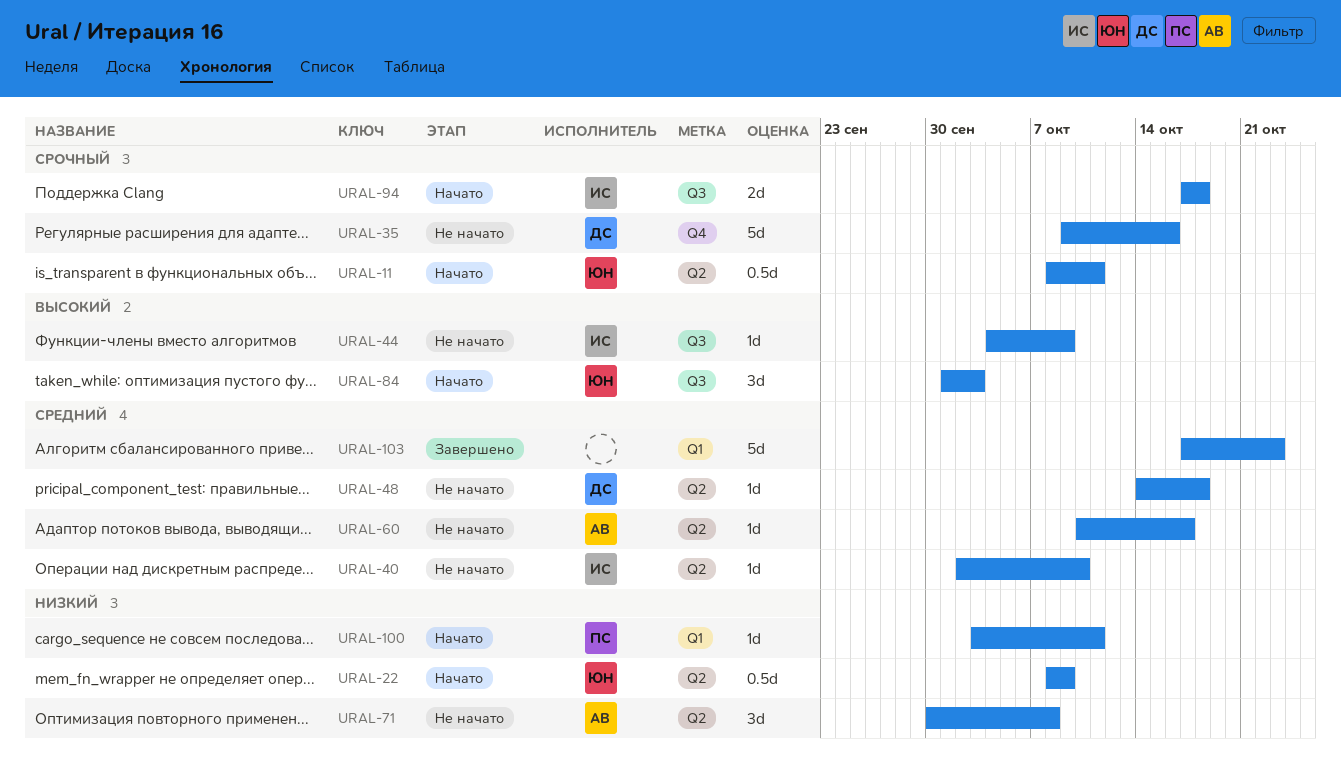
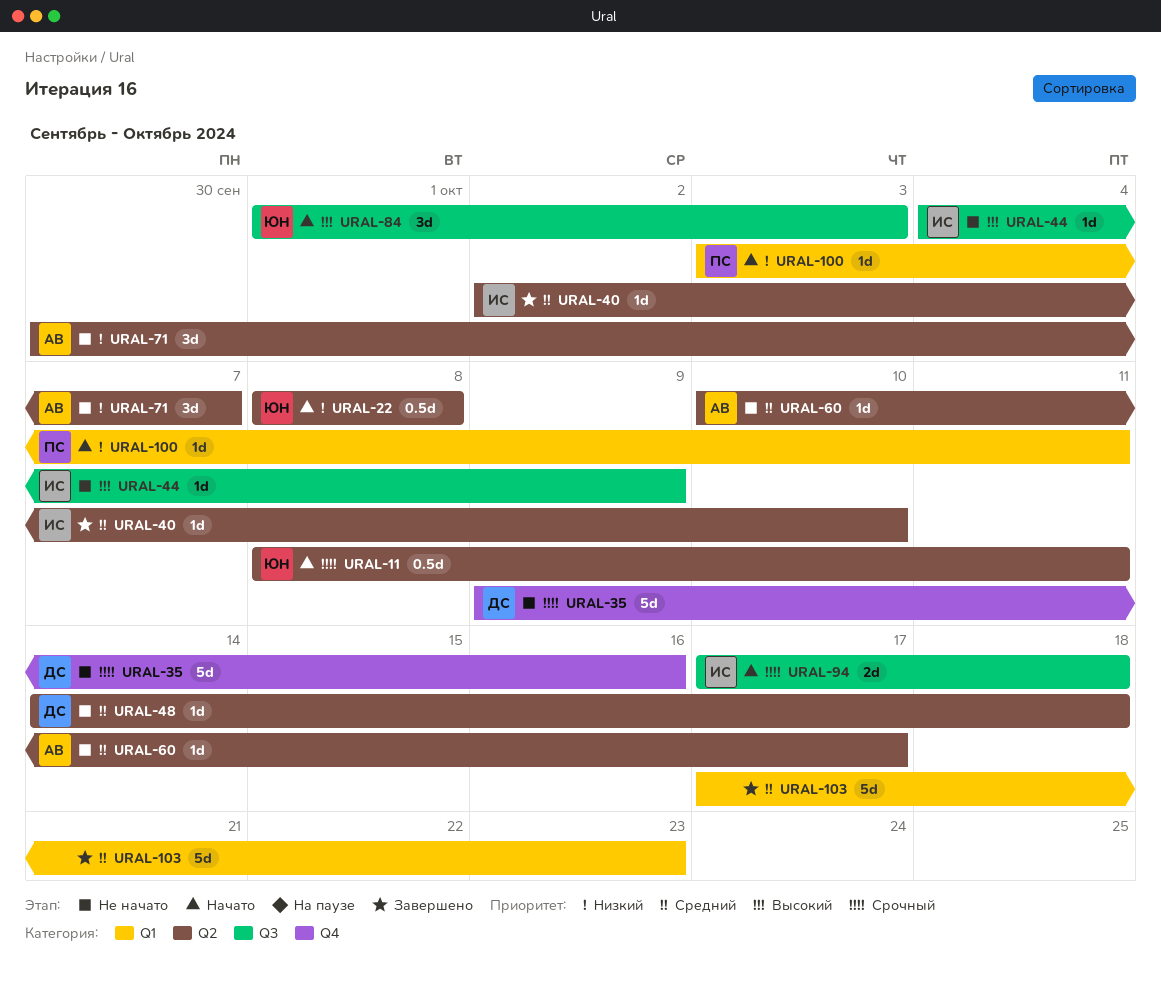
URAL-22, due: Oct 9 -> Oct 8
URAL-40, status: Не начато -> Завершено
URAL-71, due: Oct 8 -> Oct 7

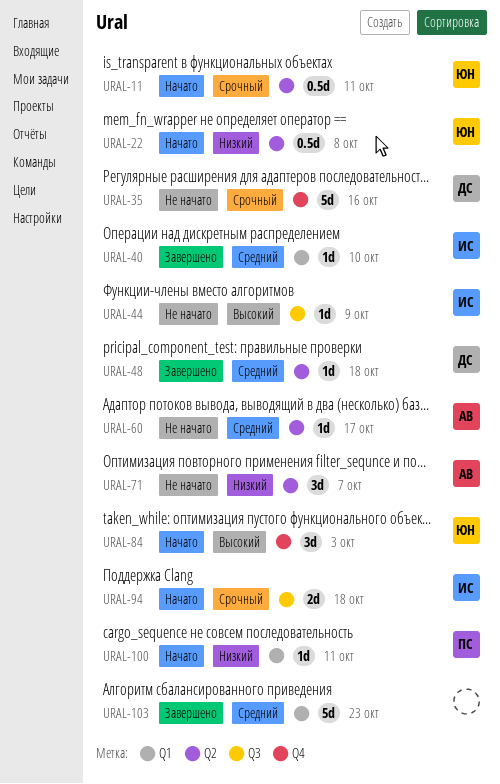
URAL-40, label: Q2 -> Q1
URAL-48, status: Не начато -> Завершено
URAL-84, label: Q3 -> Q4

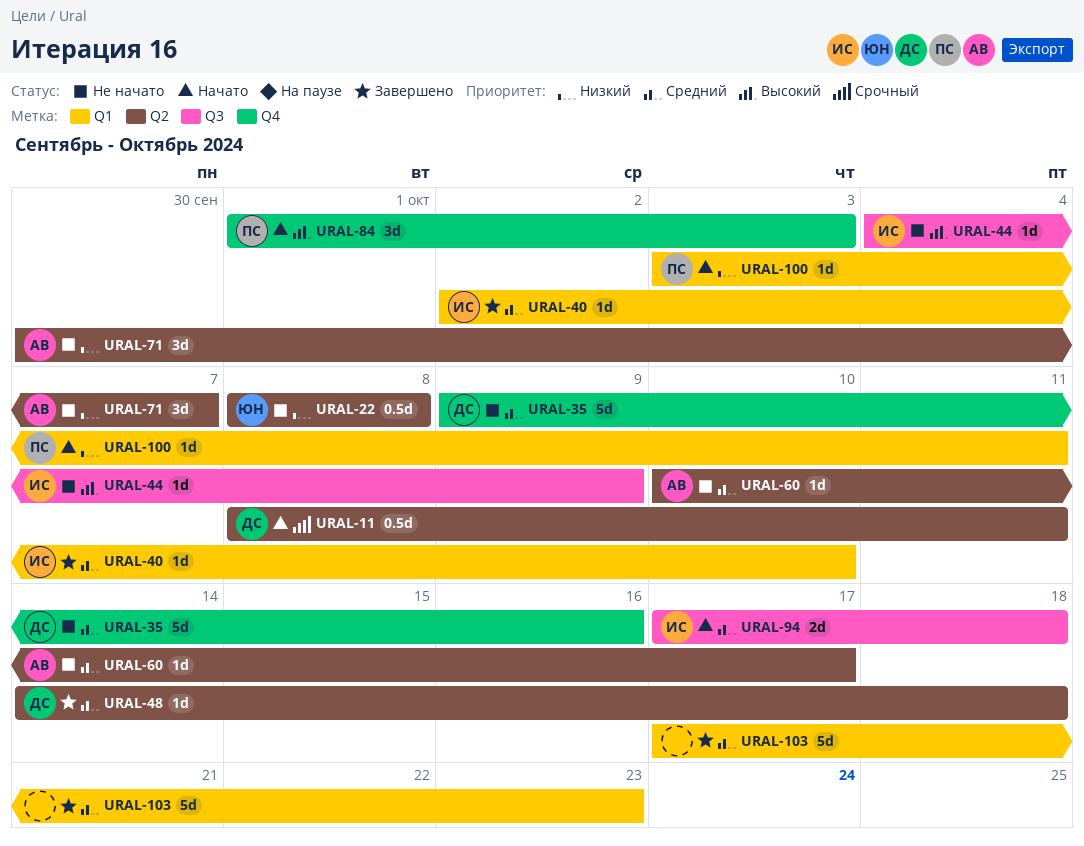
URAL-11, owner: ЮН -> ДС
URAL-22, status: Начато -> Не начато
URAL-35, priority: Срочный -> Средний
URAL-84, owner: ЮН -> ПС
URAL-94, priority: Срочный -> Средний

